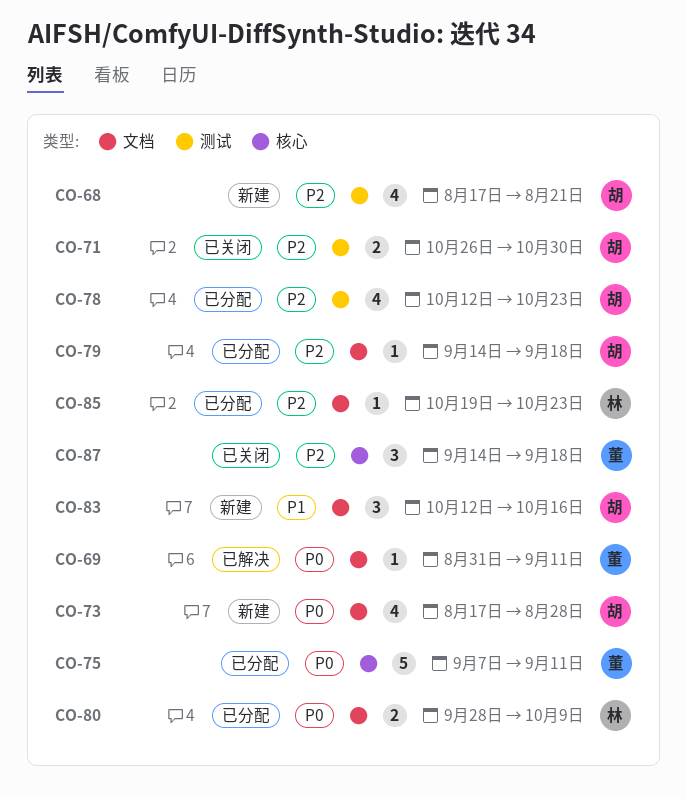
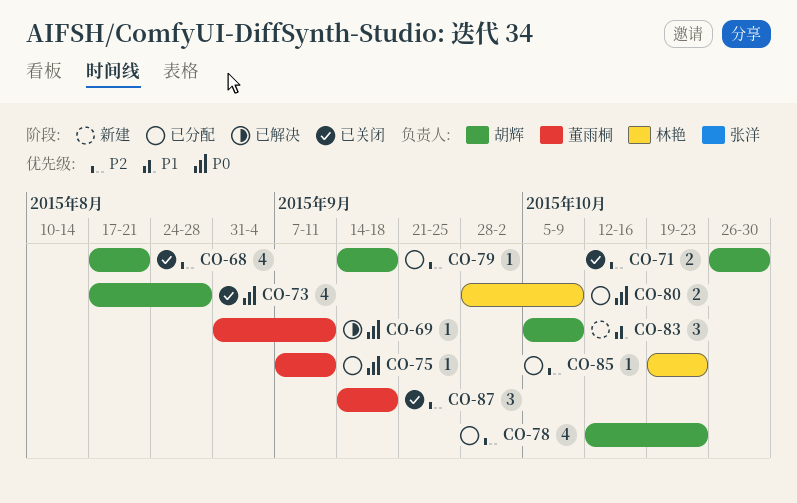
CO-68, status: 新建 -> 已关闭
CO-73, status: 新建 -> 已关闭
CO-75, estimate: 5 -> 1
CO-83, start: Oct 12 -> Oct 5
CO-83, due: Oct 16 -> Oct 9

